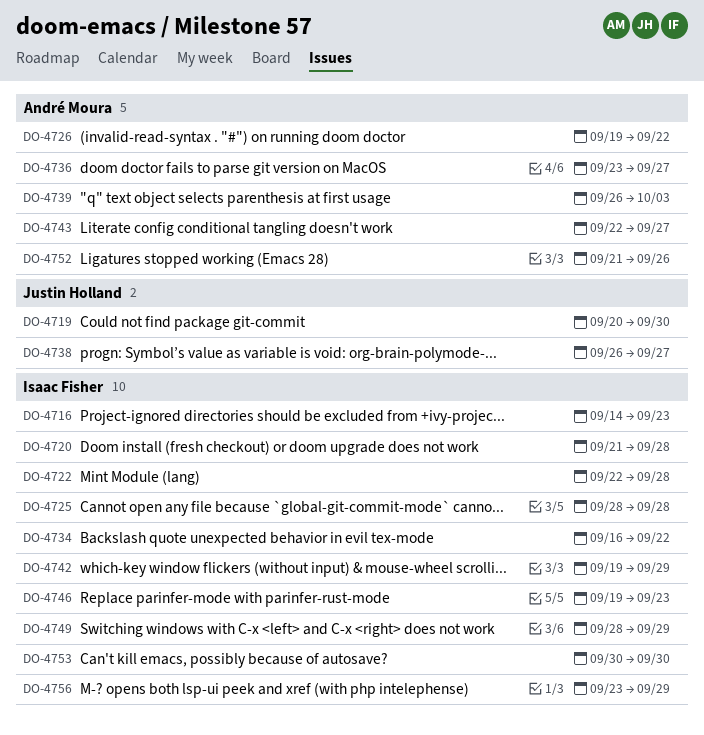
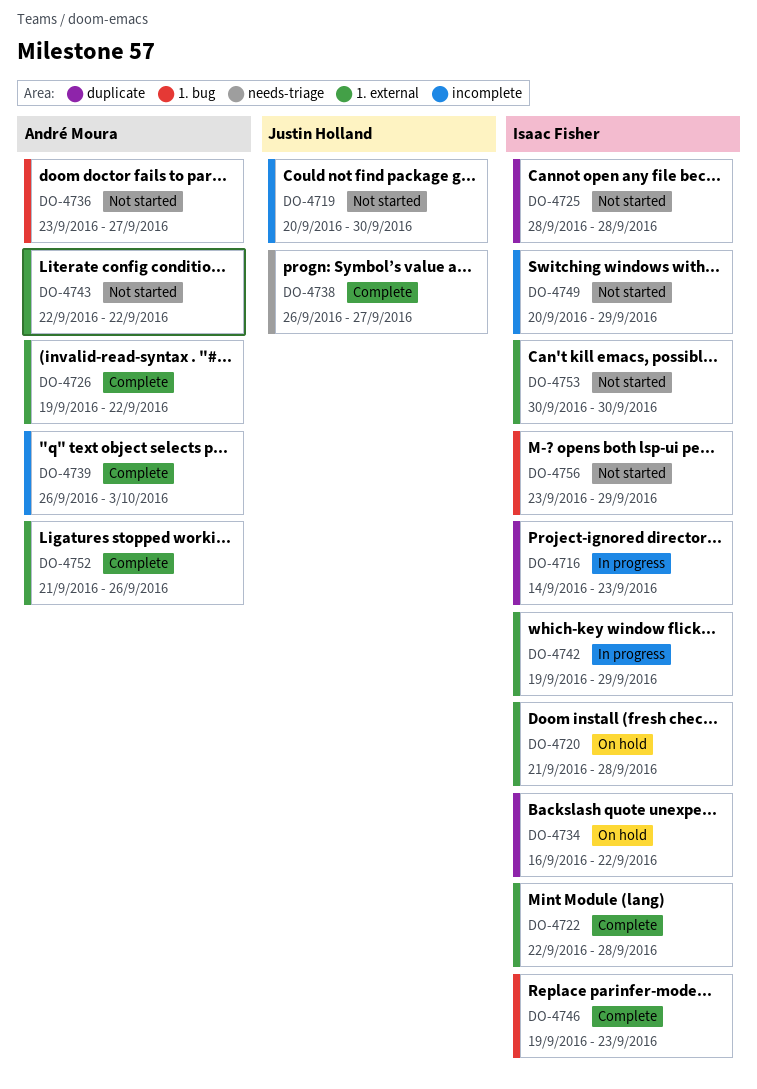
DO-4743, due: Sep 27 -> Sep 22
DO-4749, start: Sep 28 -> Sep 20

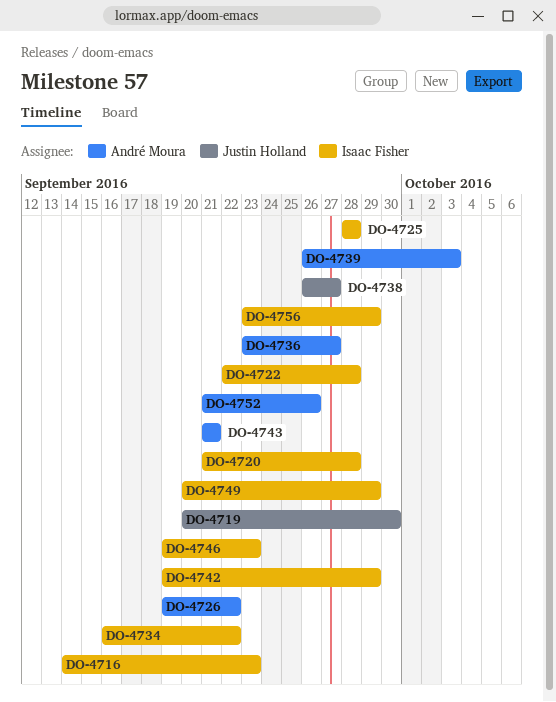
DO-4743, start: Sep 22 -> Sep 21
DO-4743, due: Sep 22 -> Sep 21
DO-4753: present -> none

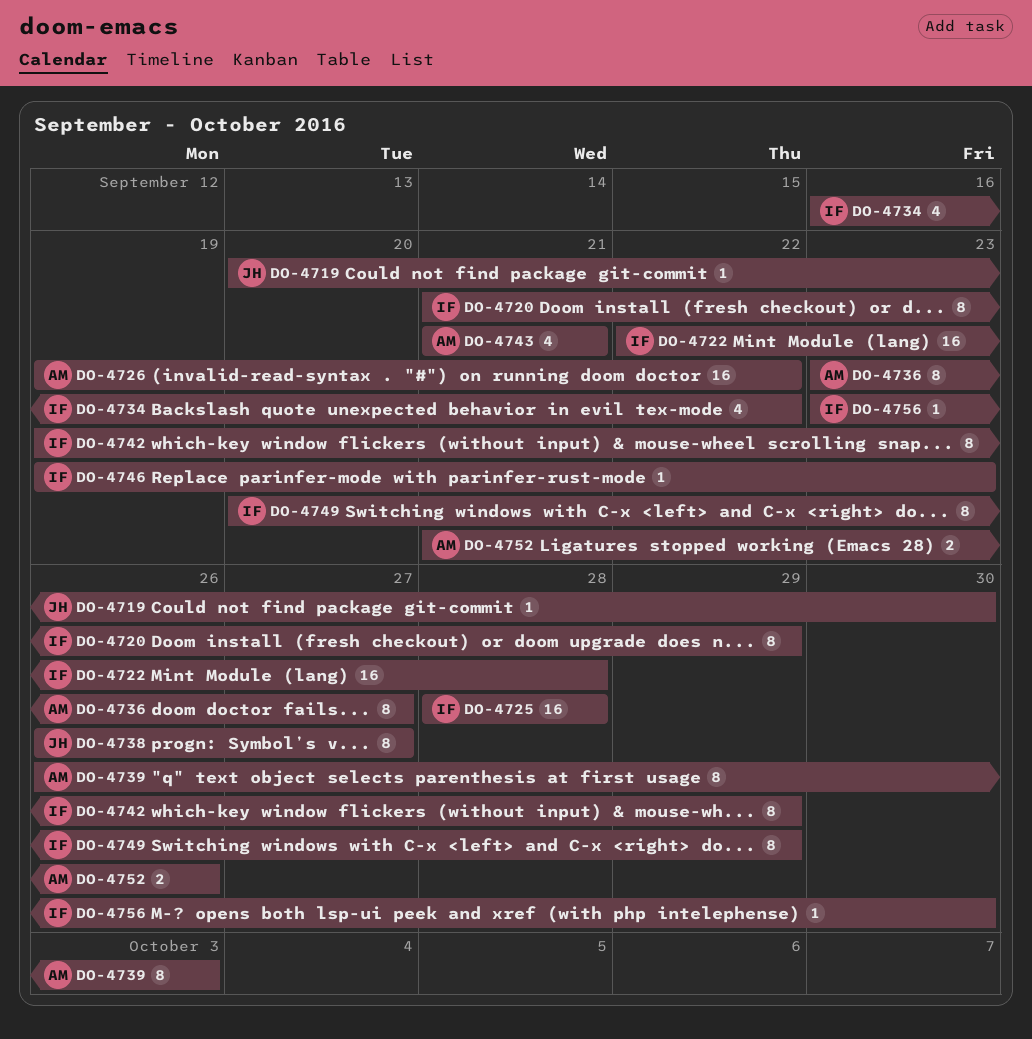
DO-4716: present -> none
DO-4720, due: Sep 28 -> Sep 29
DO-4756, due: Sep 29 -> Sep 30

